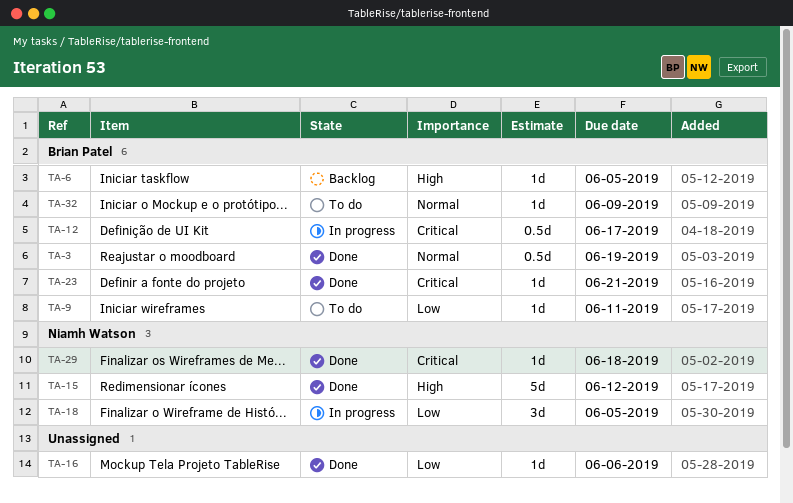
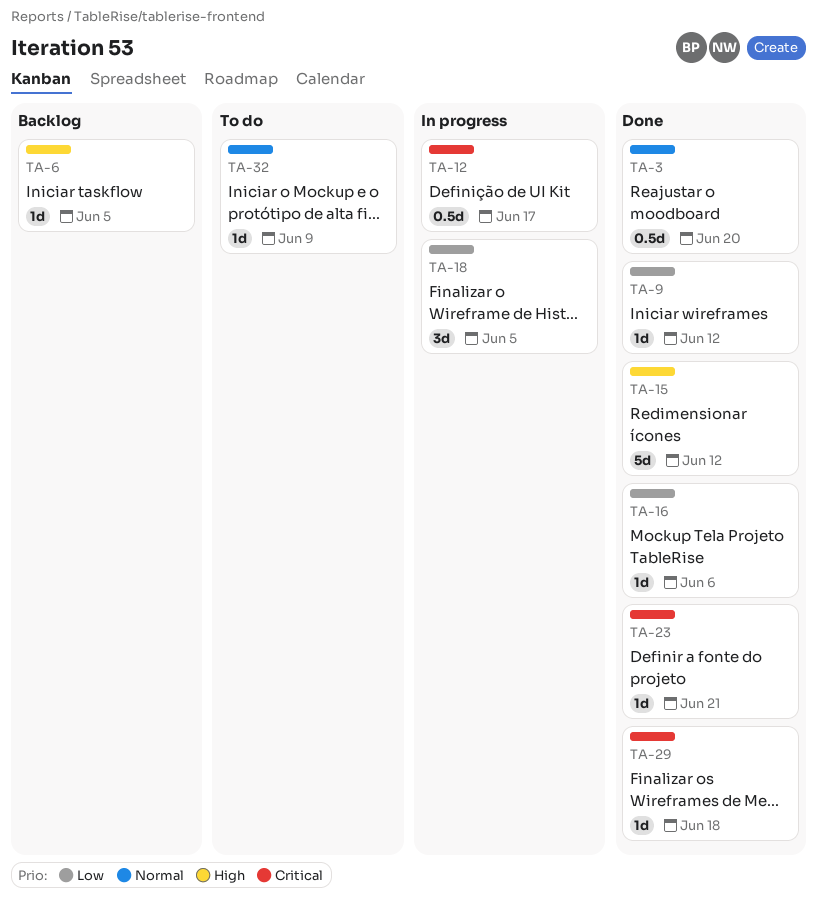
TA-3, due: Jun 19 -> Jun 20
TA-9, status: To do -> Done
TA-9, due: Jun 11 -> Jun 12

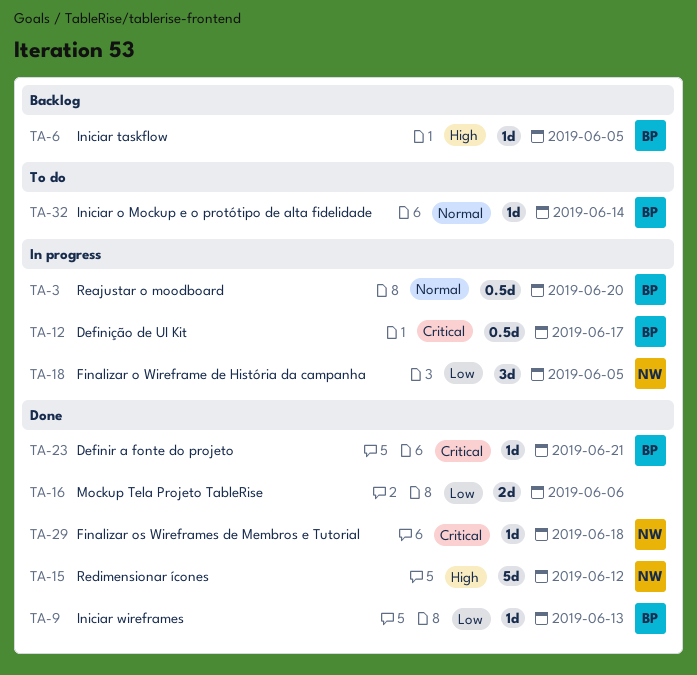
TA-3, status: Done -> In progress
TA-9, due: Jun 12 -> Jun 13
TA-16, estimate: 1d -> 2d
TA-32, due: Jun 9 -> Jun 14

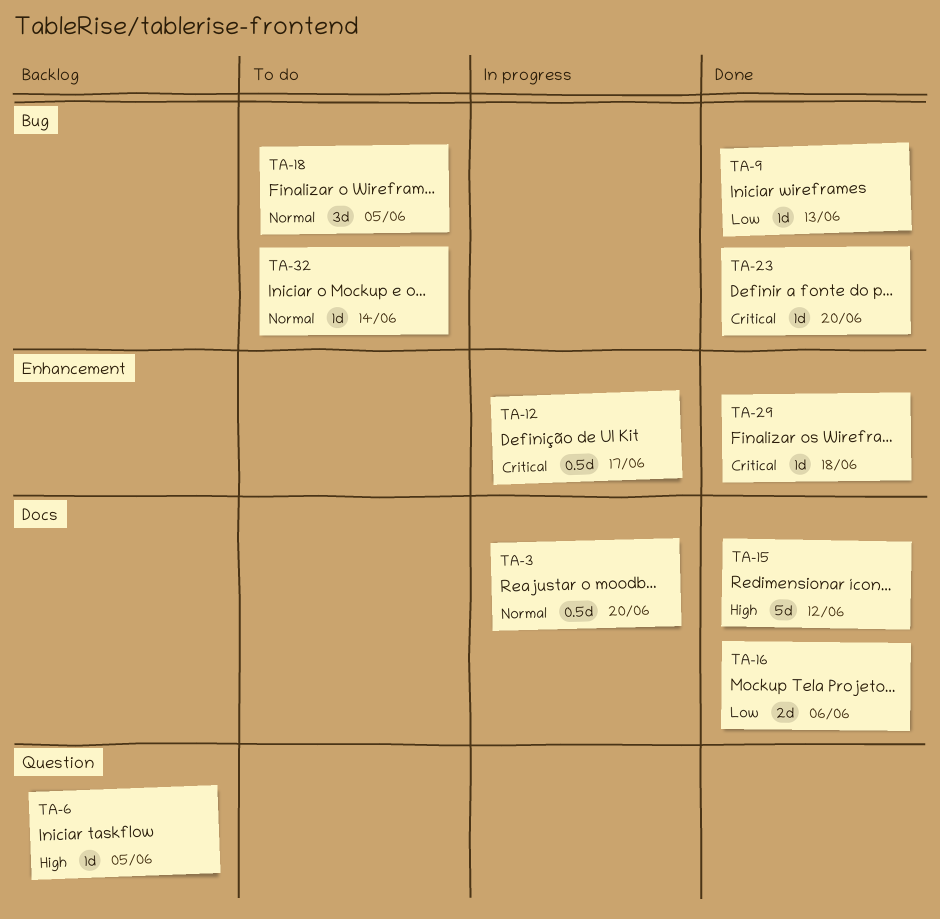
TA-18, status: In progress -> To do
TA-18, priority: Low -> Normal
TA-23, due: Jun 21 -> Jun 20

